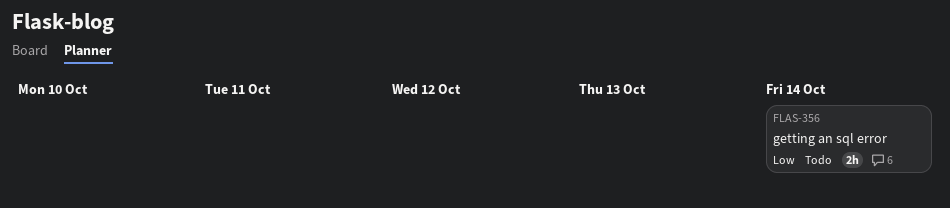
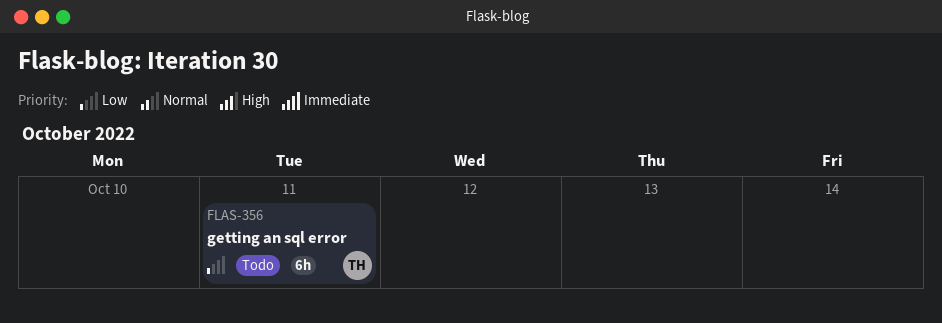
FLAS-356, estimate: 2h -> 6h
FLAS-356, due: Oct 14 -> Oct 11

